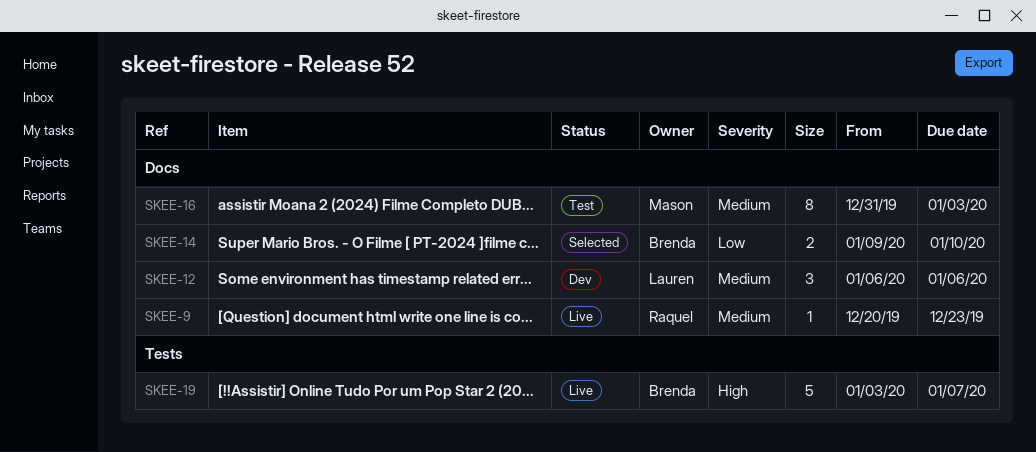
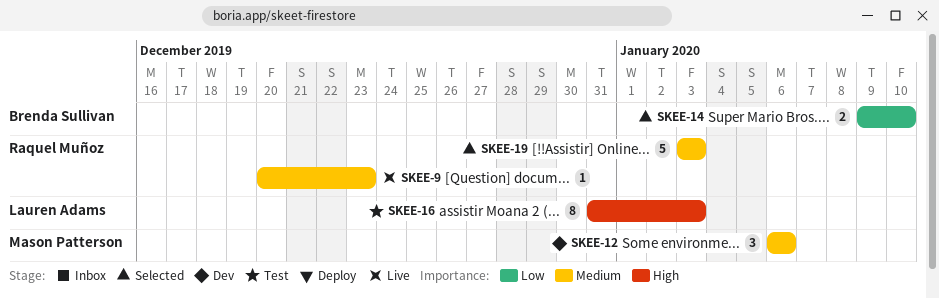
SKEE-12, owner: Lauren Adams -> Mason Patterson
SKEE-16, owner: Mason Patterson -> Lauren Adams
SKEE-16, priority: Medium -> High
SKEE-19, status: Live -> Selected
SKEE-19, owner: Brenda Sullivan -> Raquel Muñoz
SKEE-19, priority: High -> Medium
SKEE-19, due: Jan 7 -> Jan 3

